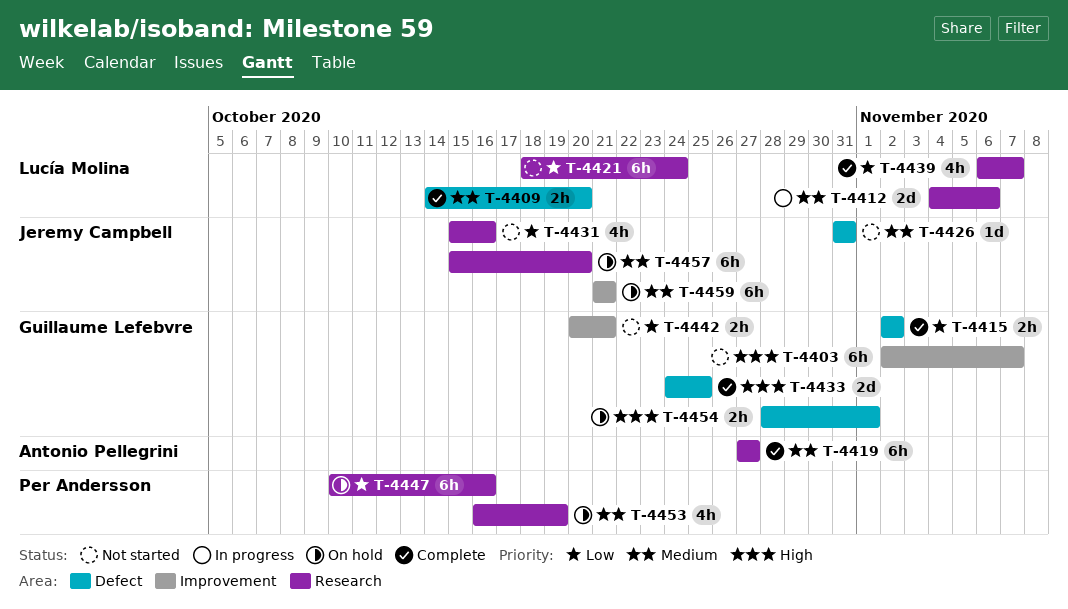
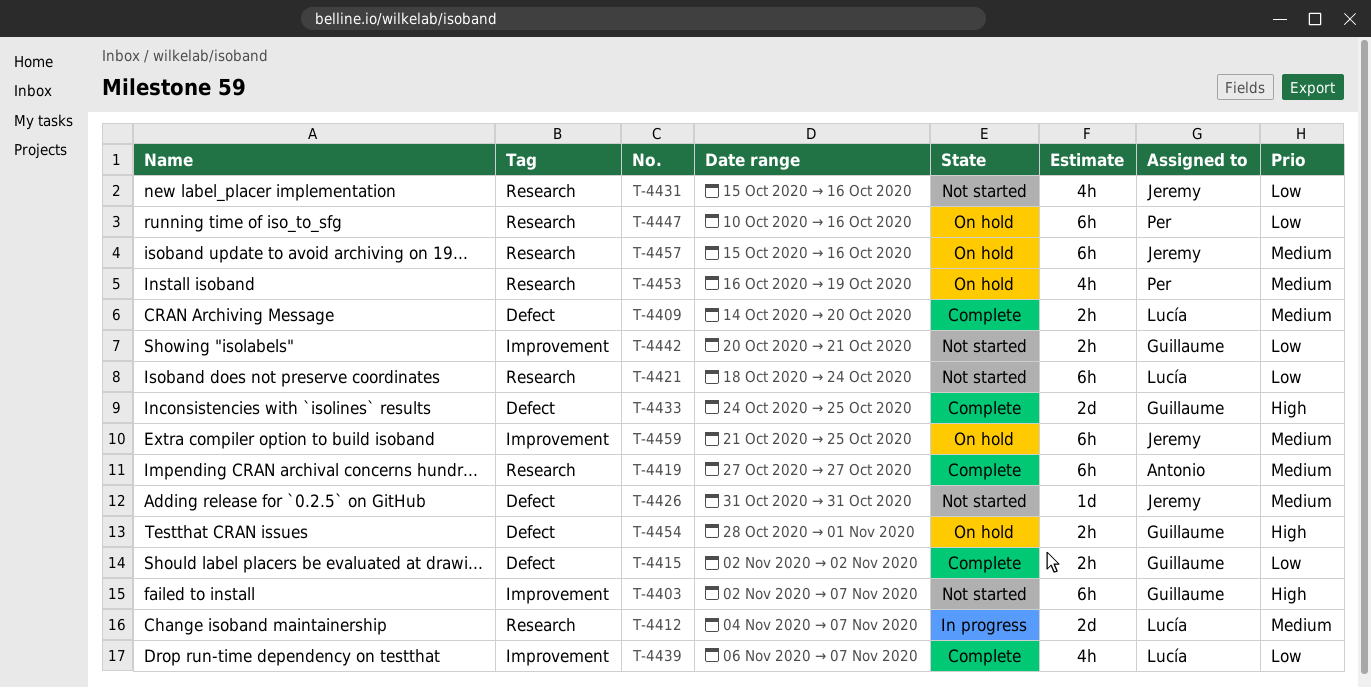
T-4412, due: Nov 6 -> Nov 7
T-4439, label: Research -> Improvement
T-4457, due: Oct 20 -> Oct 16
T-4459, due: Oct 21 -> Oct 25

